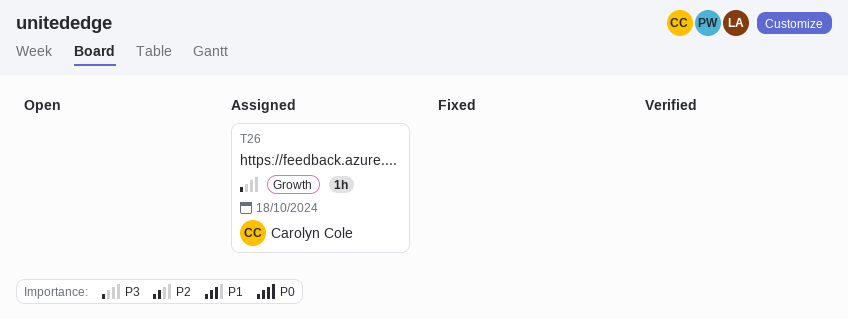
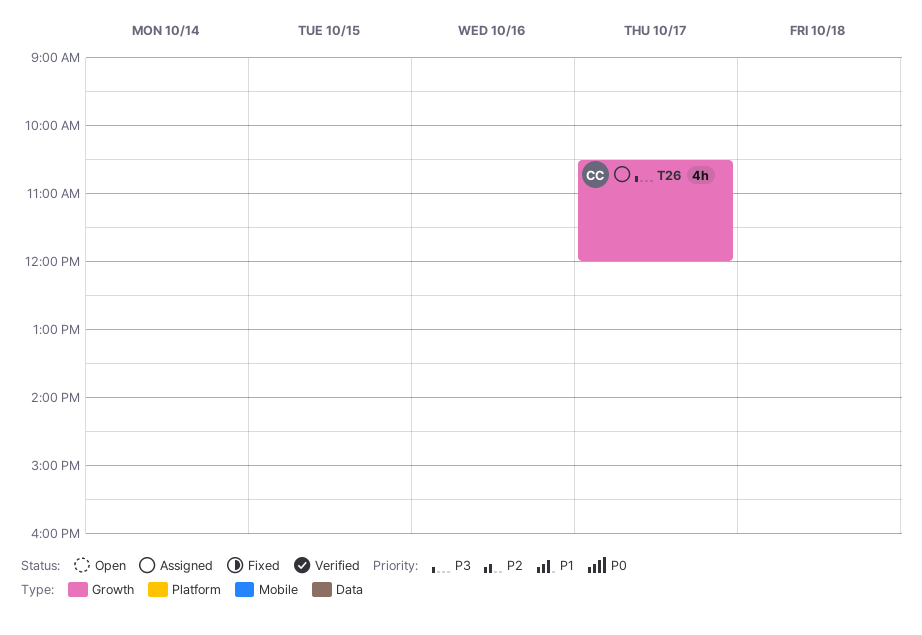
T26, estimate: 1h -> 4h
T26, day: Oct 18 -> Oct 17

